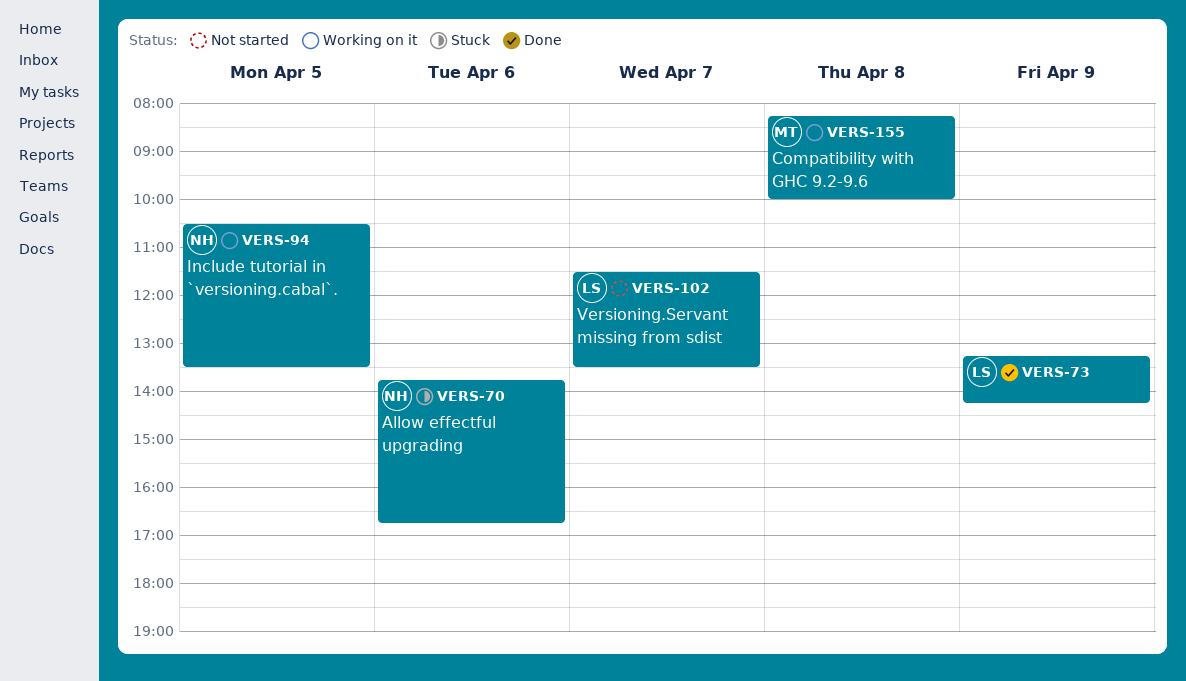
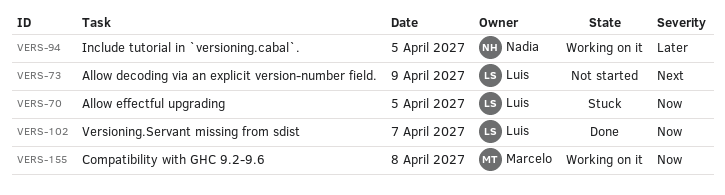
VERS-70, owner: Nadia -> Luis
VERS-70, day: Apr 6 -> Apr 5
VERS-73, status: Done -> Not started
VERS-102, status: Not started -> Done

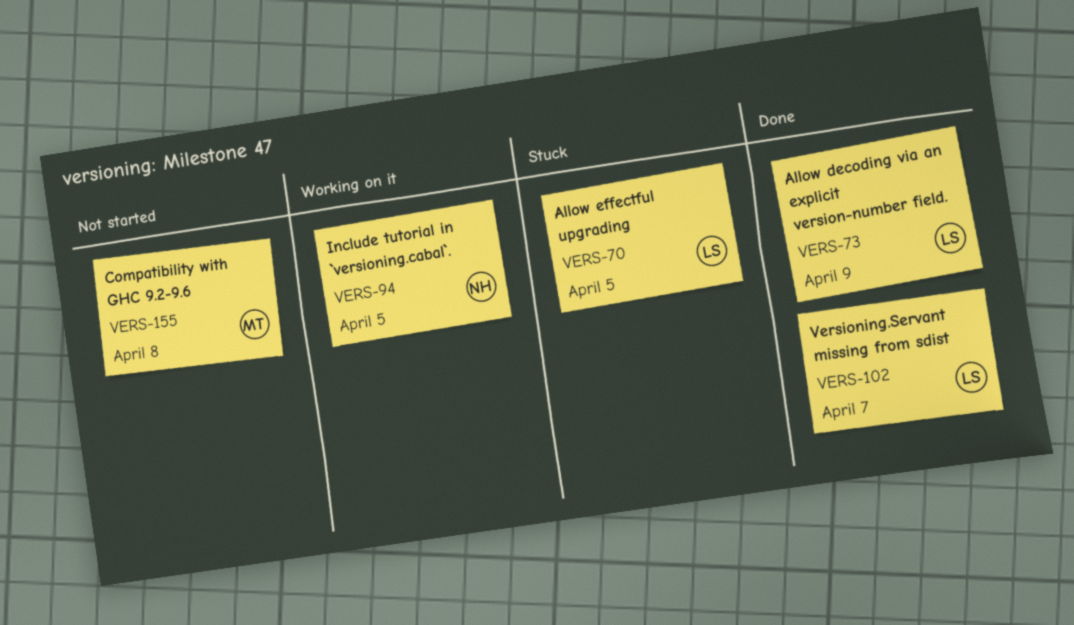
VERS-73, status: Not started -> Done
VERS-155, status: Working on it -> Not started

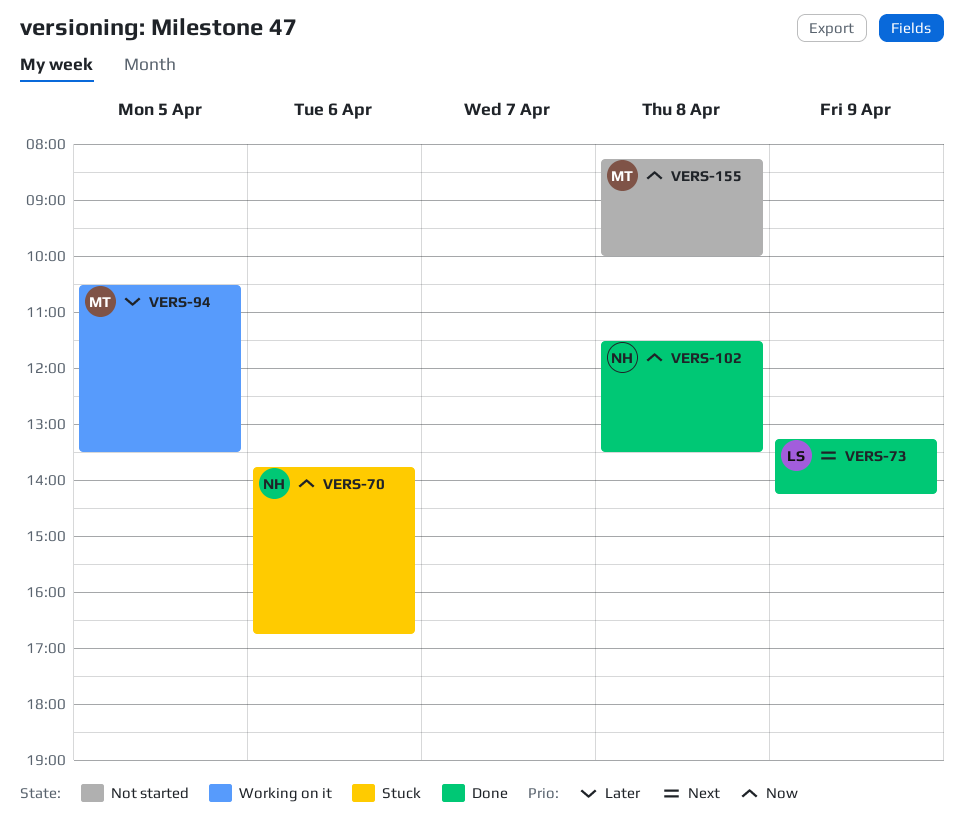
VERS-70, owner: LS -> NH
VERS-70, day: Apr 5 -> Apr 6
VERS-94, owner: NH -> MT
VERS-102, owner: LS -> NH
VERS-102, day: Apr 7 -> Apr 8

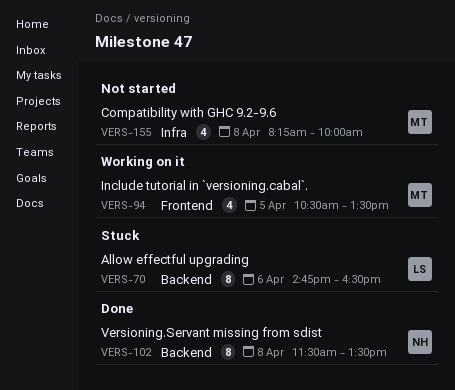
VERS-70, owner: NH -> LS
VERS-70, begins: 13:45 -> 14:45
VERS-70, ends: 16:45 -> 16:30
VERS-73: present -> none

